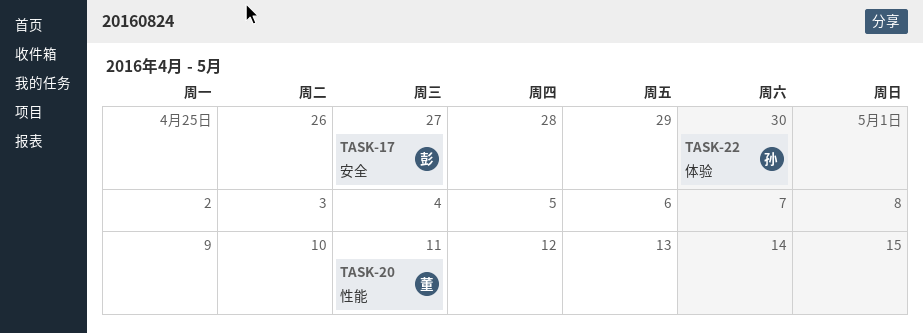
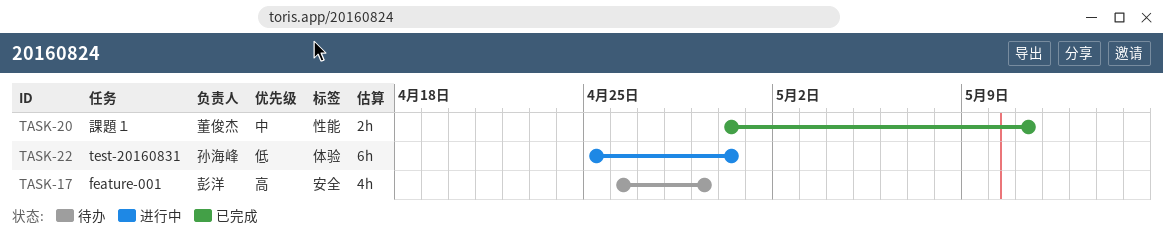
TASK-17, due: Apr 27 -> Apr 29

